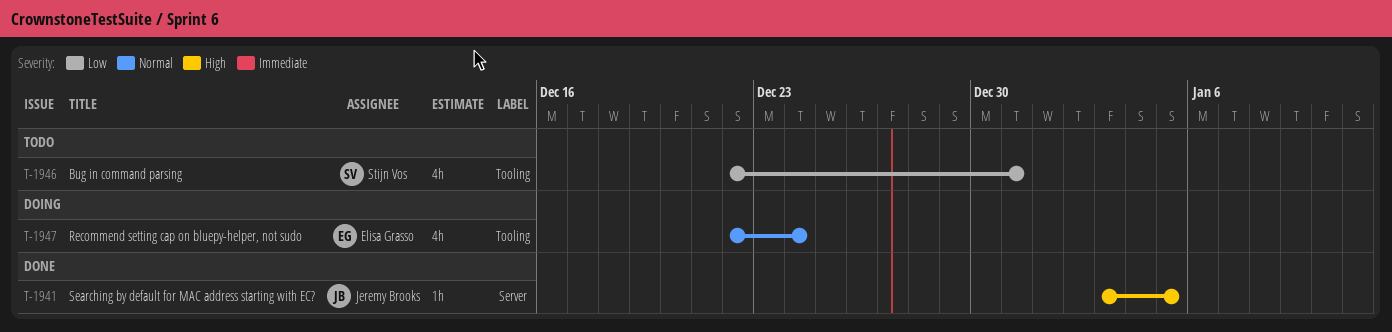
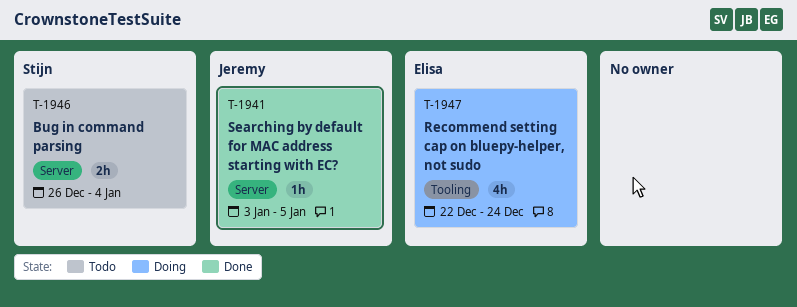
T-1946, label: Tooling -> Server
T-1946, estimate: 4h -> 2h
T-1946, start: Dec 22 -> Dec 26
T-1946, due: Dec 31 -> Jan 4

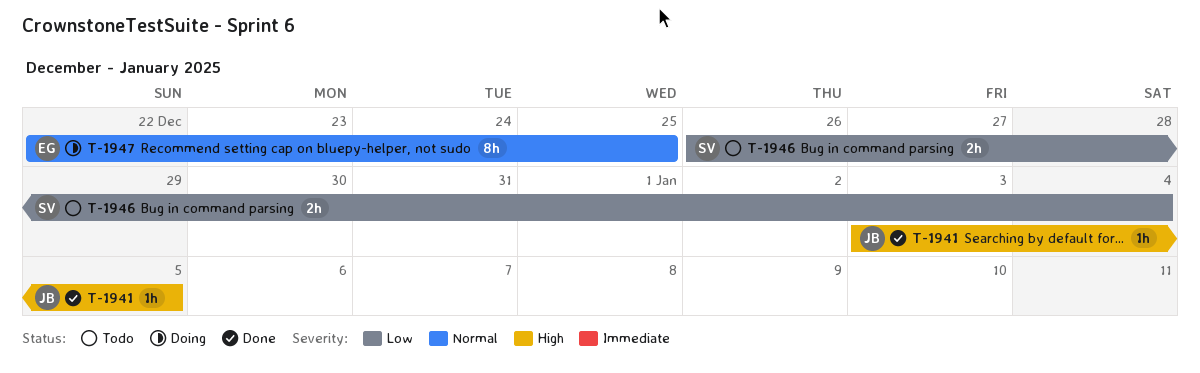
T-1947, estimate: 4h -> 8h
T-1947, due: Dec 24 -> Dec 25

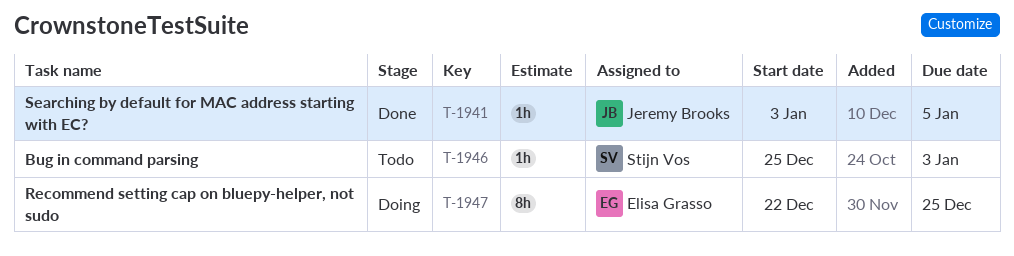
T-1946, estimate: 2h -> 1h
T-1946, start: Dec 26 -> Dec 25
T-1946, due: Jan 4 -> Jan 3

